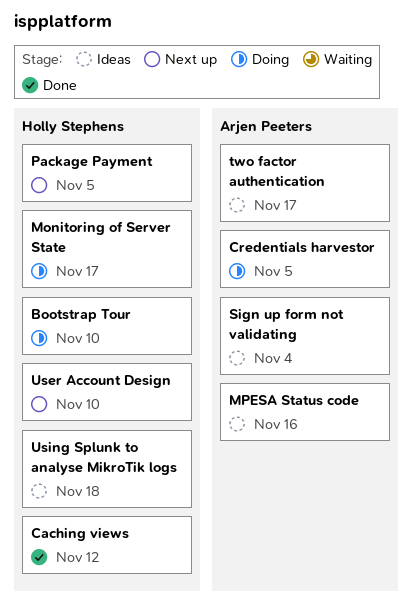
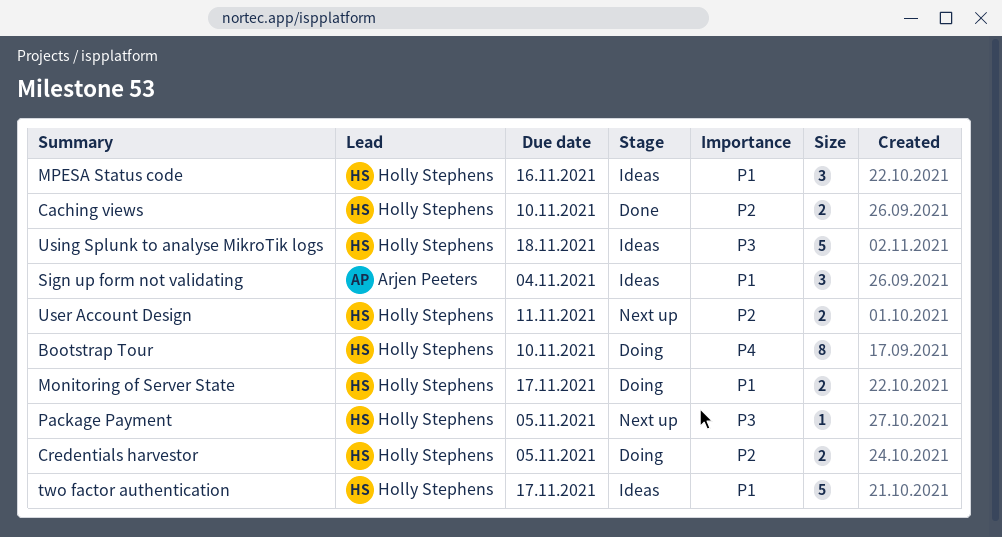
Caching views, due: Nov 12 -> Nov 10
Credentials harvestor, owner: Arjen Peeters -> Holly Stephens
MPESA Status code, owner: Arjen Peeters -> Holly Stephens
two factor authentication, owner: Arjen Peeters -> Holly Stephens
User Account Design, due: Nov 10 -> Nov 11

